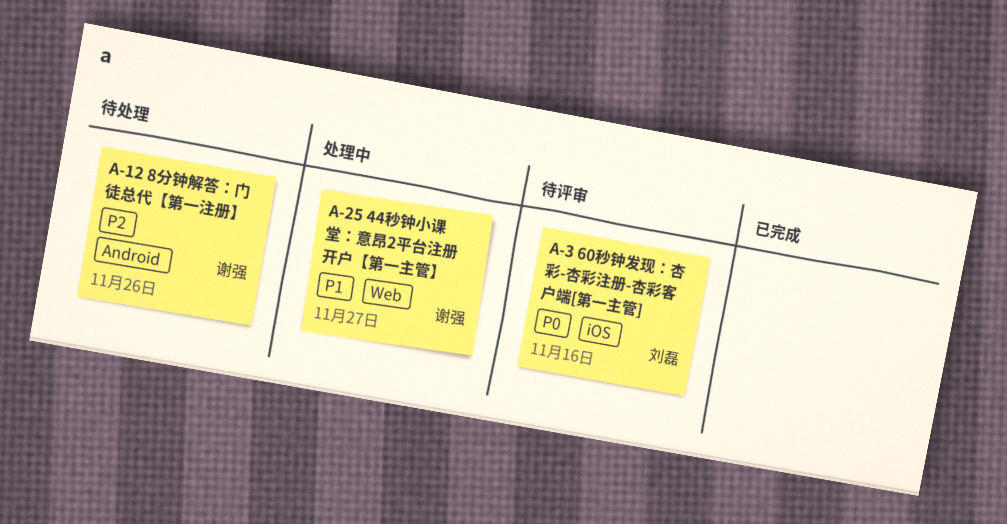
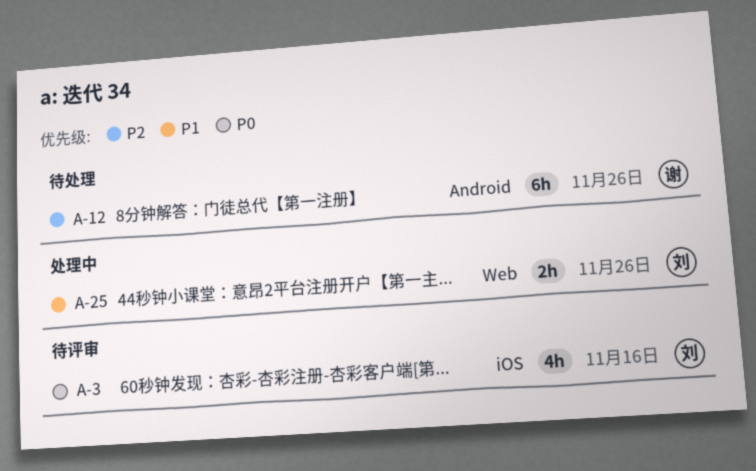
A-25, owner: 谢强 -> 刘磊
A-25, due: Nov 27 -> Nov 26

